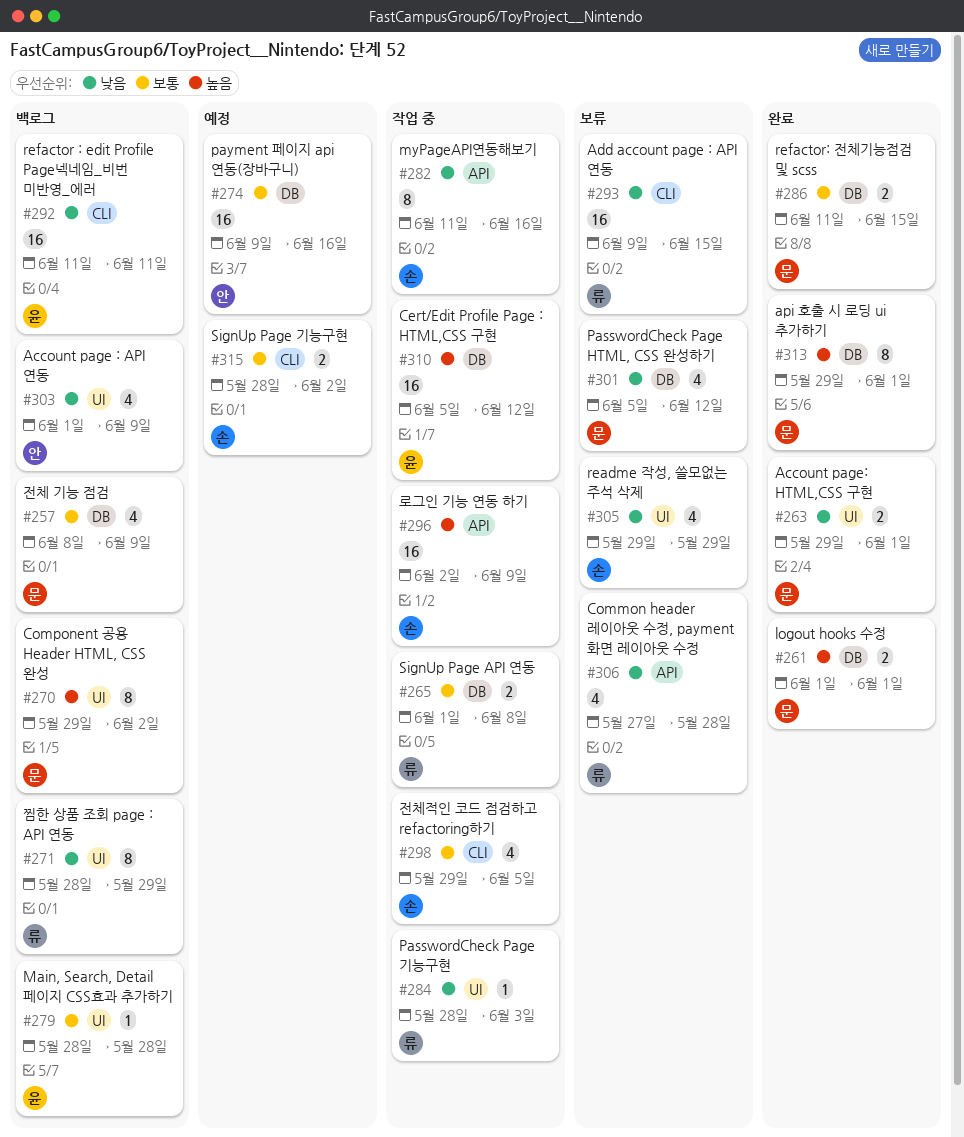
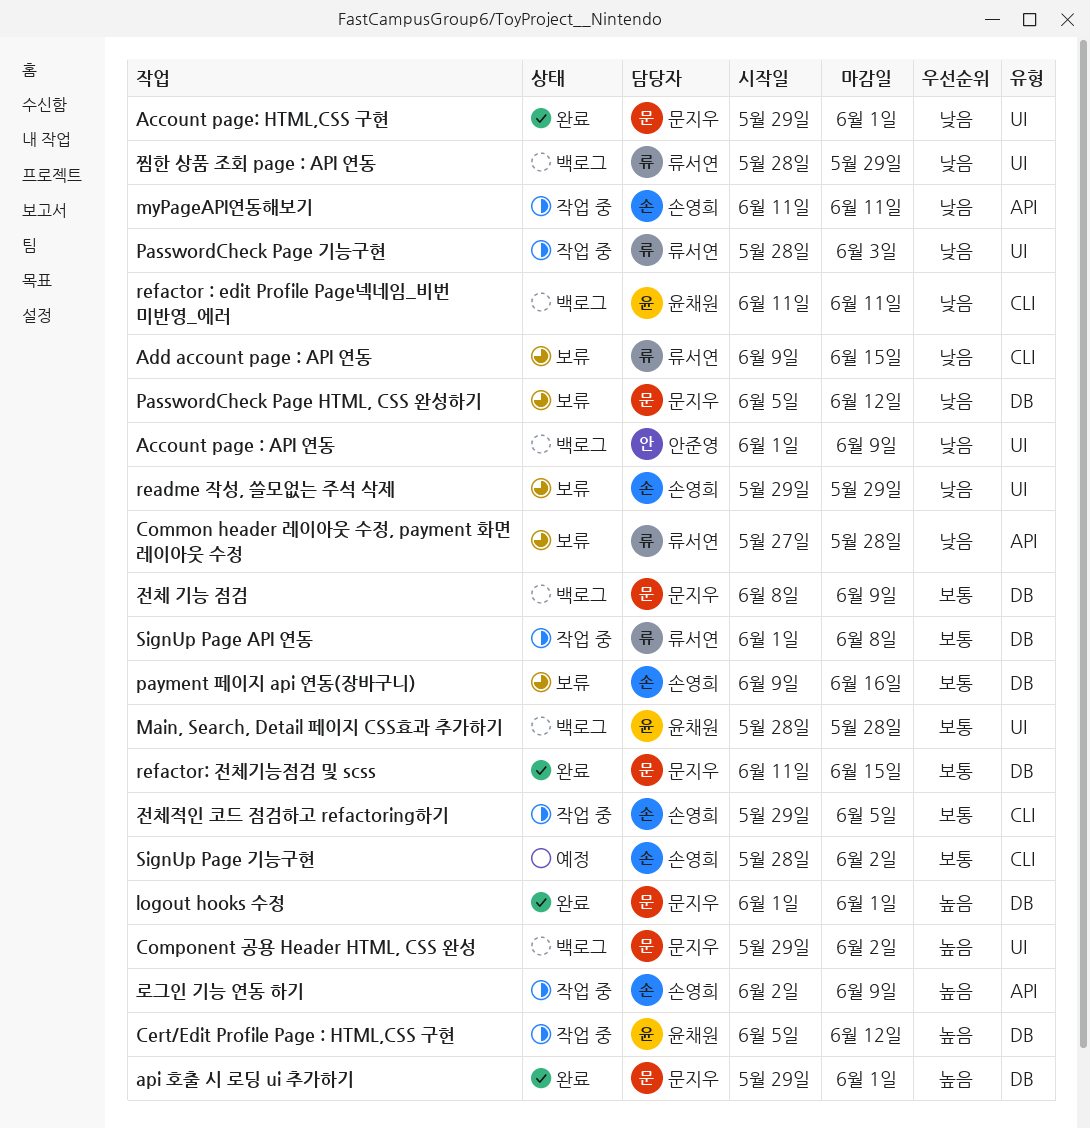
myPageAPI연동해보기, due: Jun 16 -> Jun 11
payment 페이지 api 연동(장바구니), status: 예정 -> 보류
payment 페이지 api 연동(장바구니), owner: 안준영 -> 손영희

